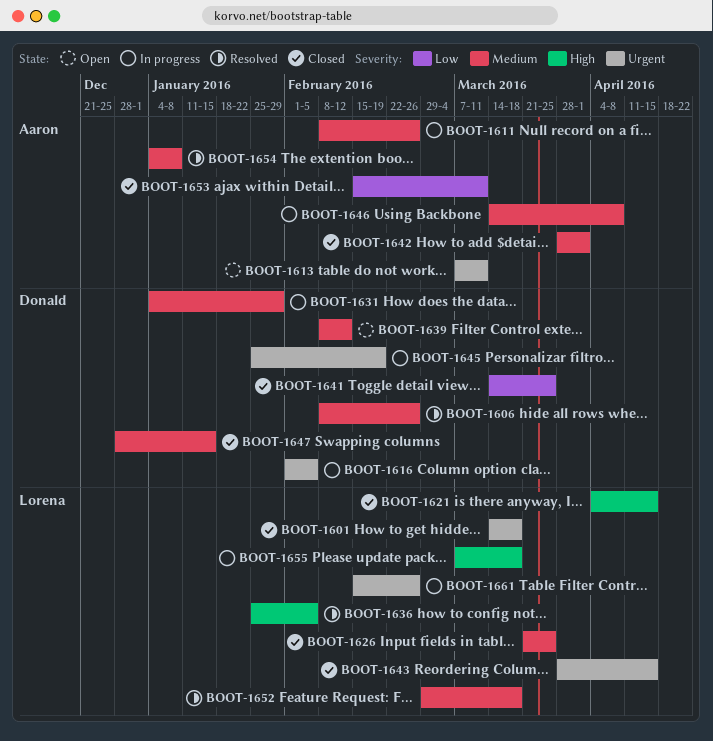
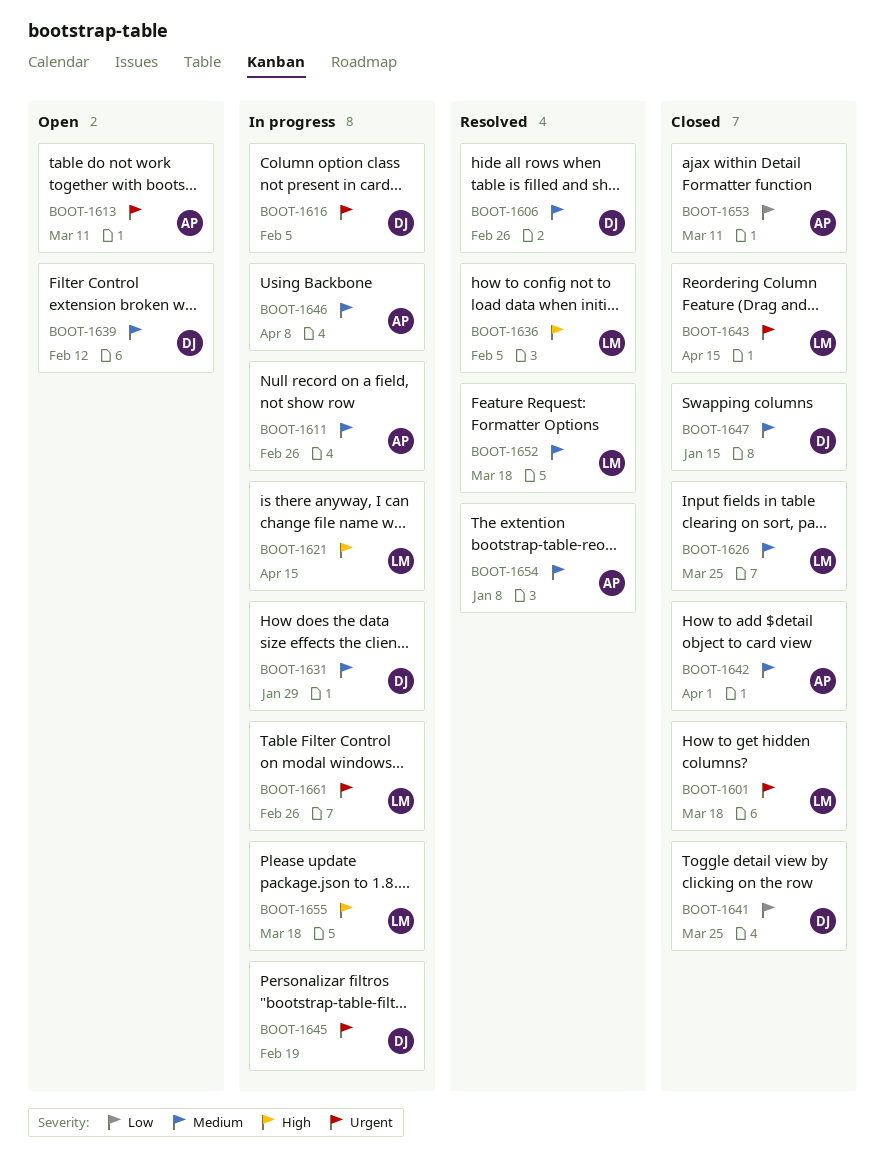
BOOT-1621, status: Closed -> In progress

